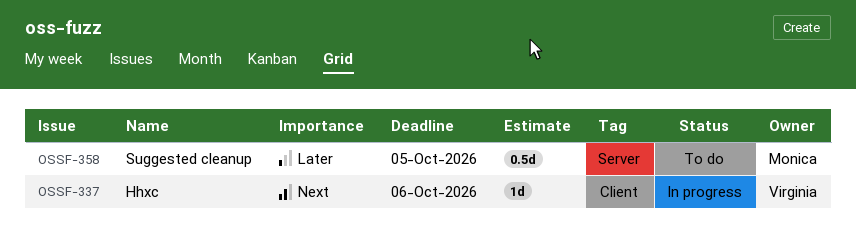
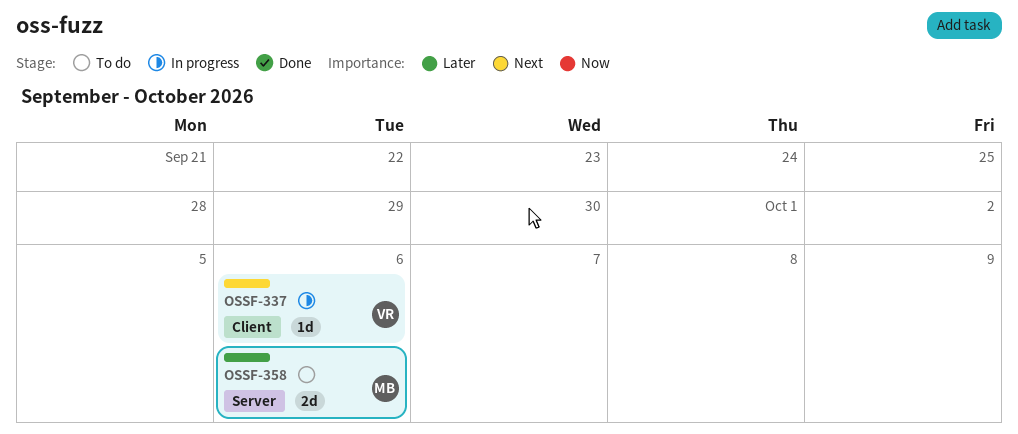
OSSF-358, estimate: 0.5d -> 2d
OSSF-358, due: Oct 5 -> Oct 6

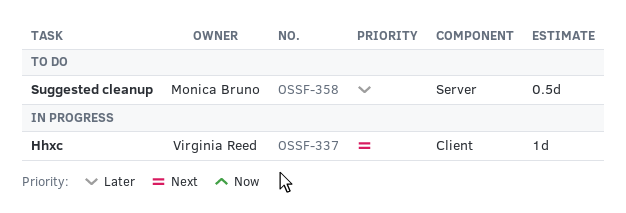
OSSF-358, estimate: 2d -> 0.5d

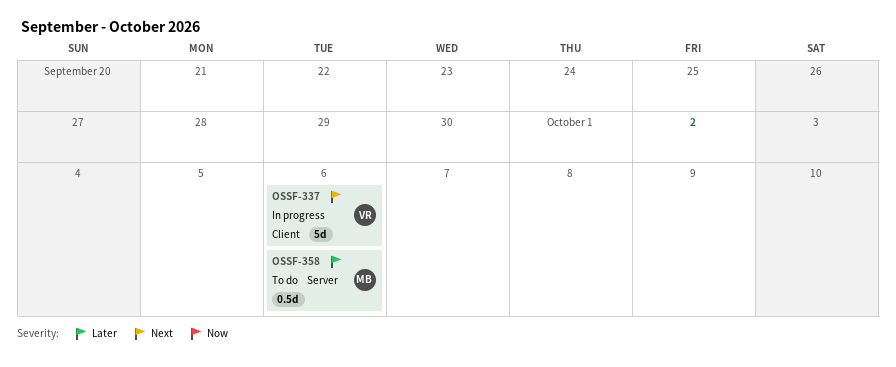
OSSF-337, estimate: 1d -> 5d

